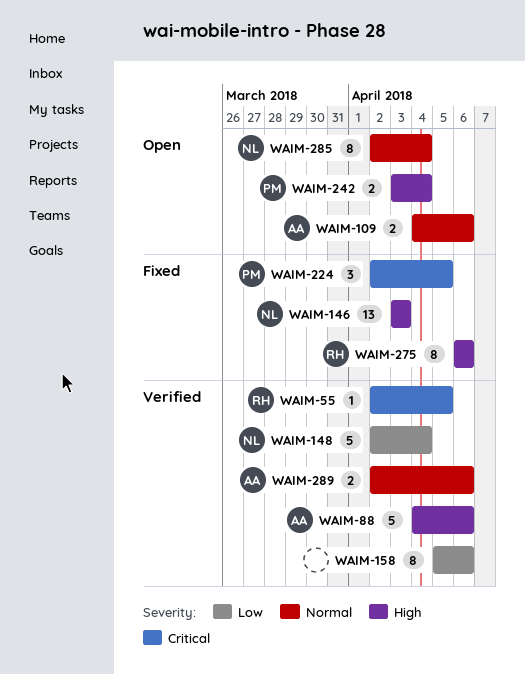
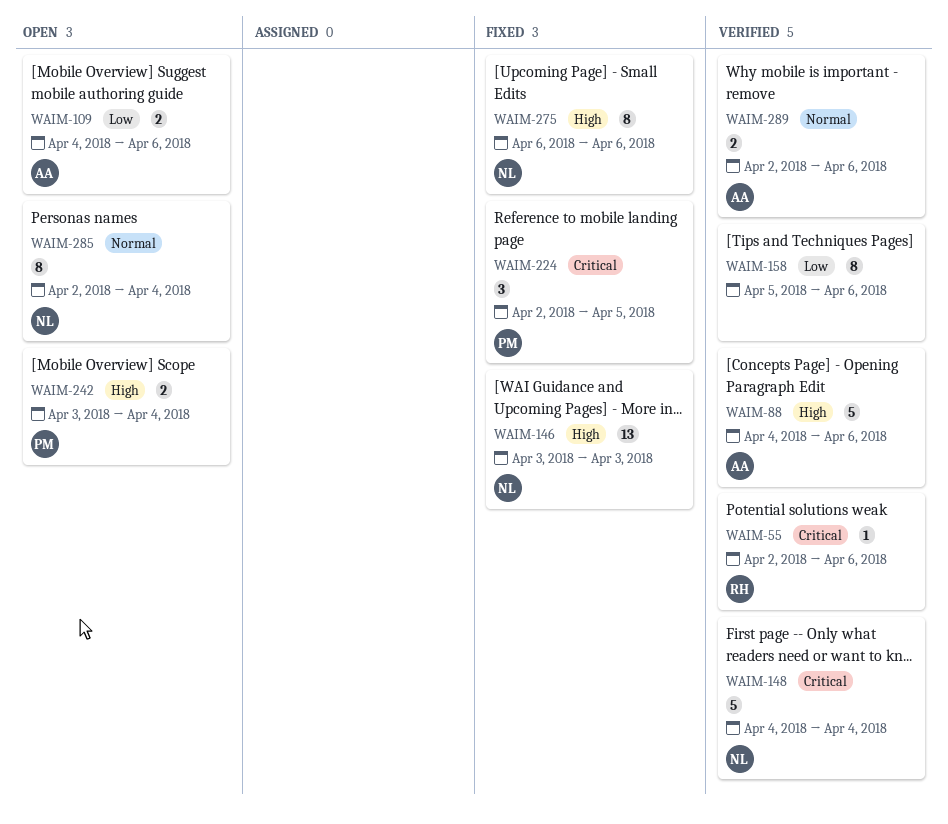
WAIM-55, due: Apr 5 -> Apr 6
WAIM-109, priority: Normal -> Low
WAIM-148, priority: Low -> Critical
WAIM-148, start: Apr 2 -> Apr 4
WAIM-275, owner: RH -> NL

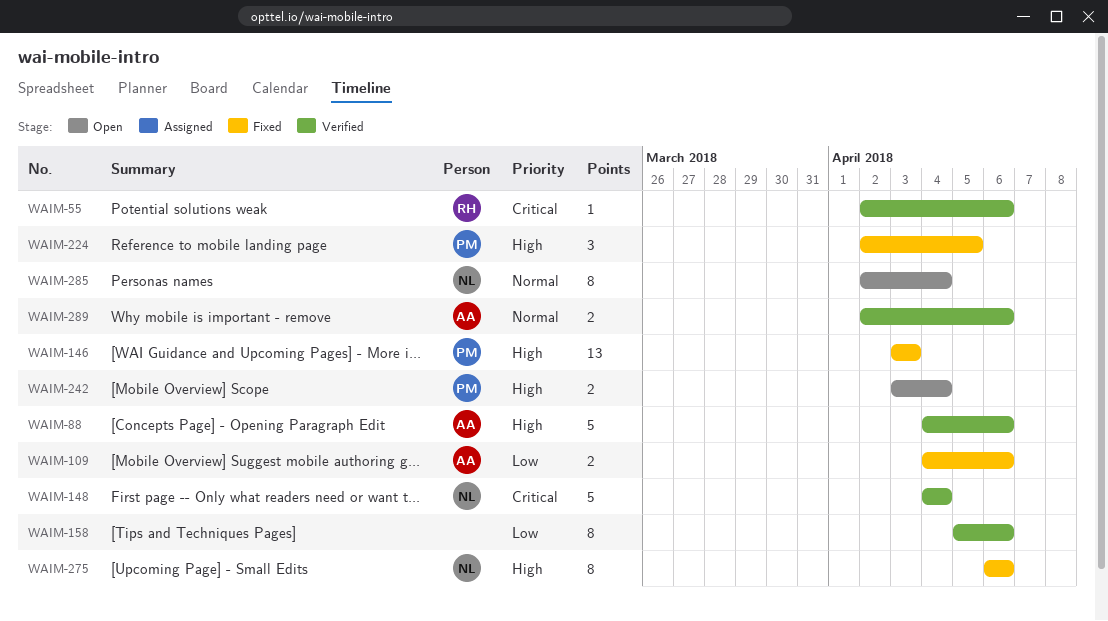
WAIM-109, status: Open -> Fixed
WAIM-146, owner: NL -> PM
WAIM-224, priority: Critical -> High

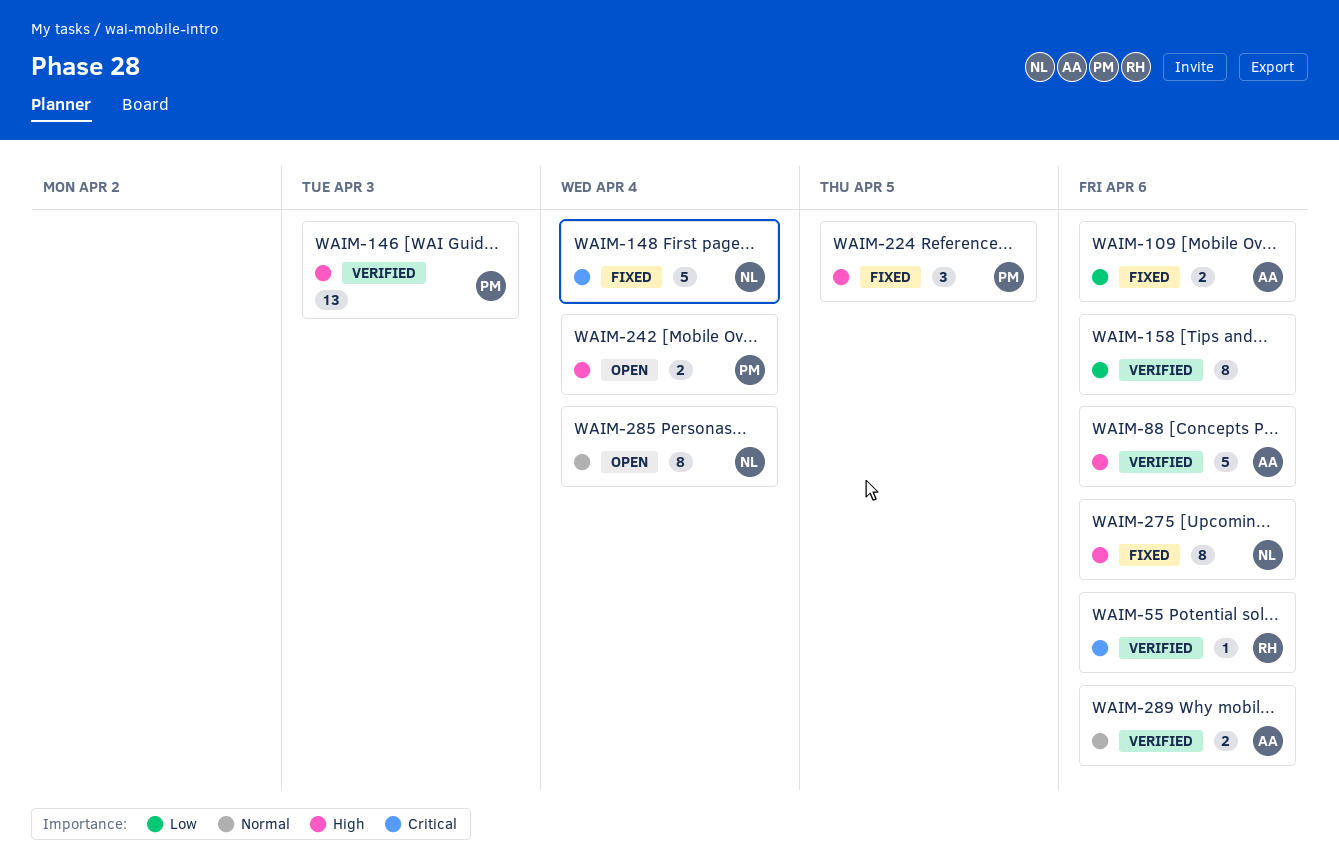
WAIM-146, status: Fixed -> Verified
WAIM-148, status: Verified -> Fixed

